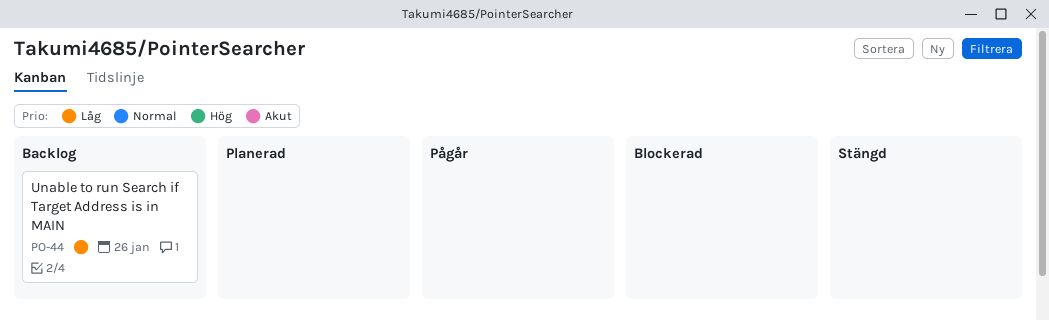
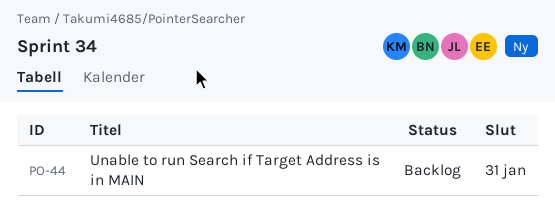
PO-44, due: Jan 26 -> Jan 31

